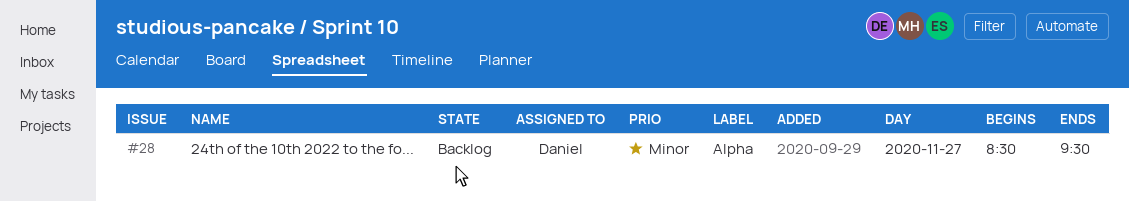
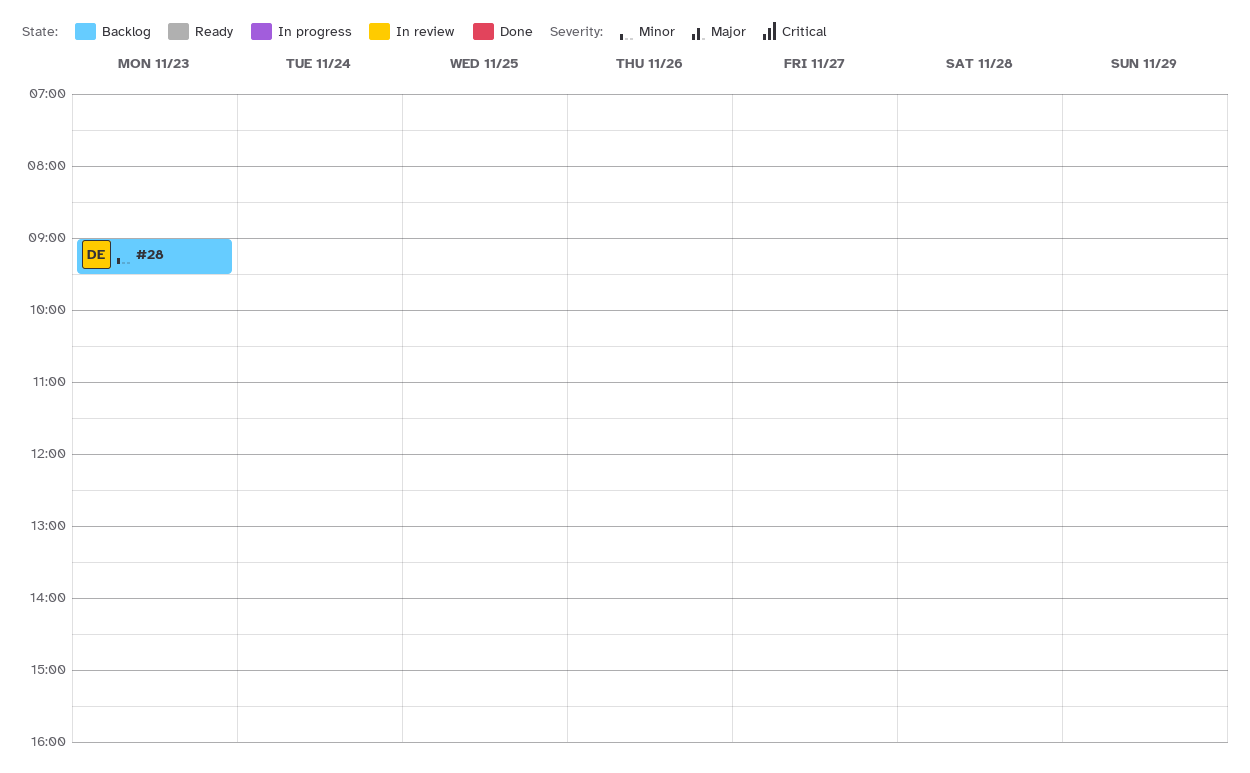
#28, day: Nov 27 -> Nov 23
#28, begins: 08:30 -> 09:00

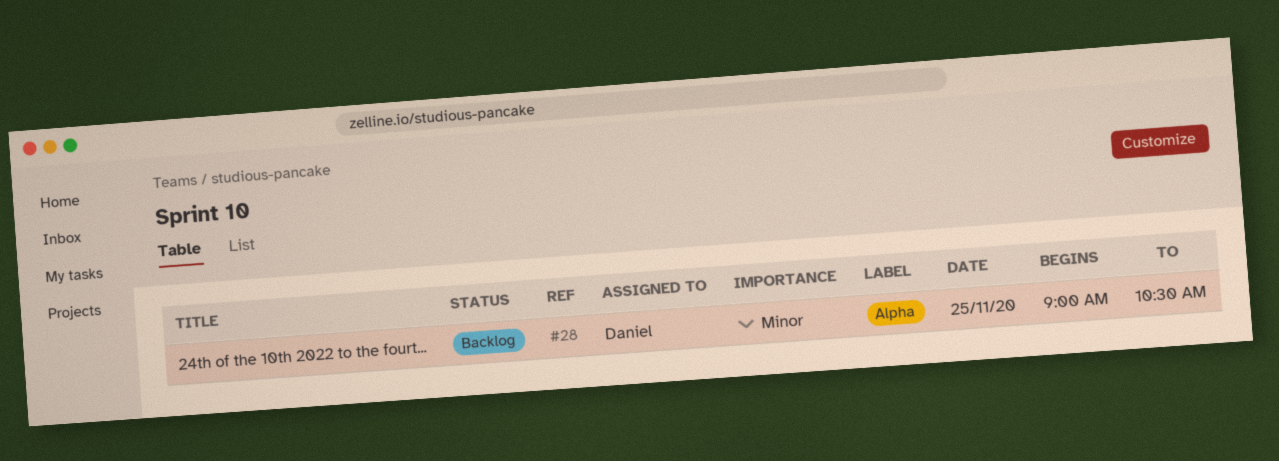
#28, day: Nov 23 -> Nov 25
#28, ends: 09:30 -> 10:30

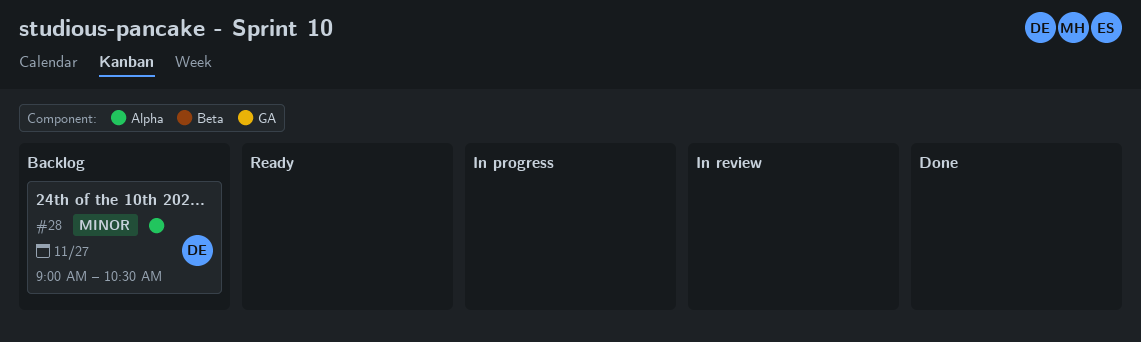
#28, day: Nov 25 -> Nov 27

